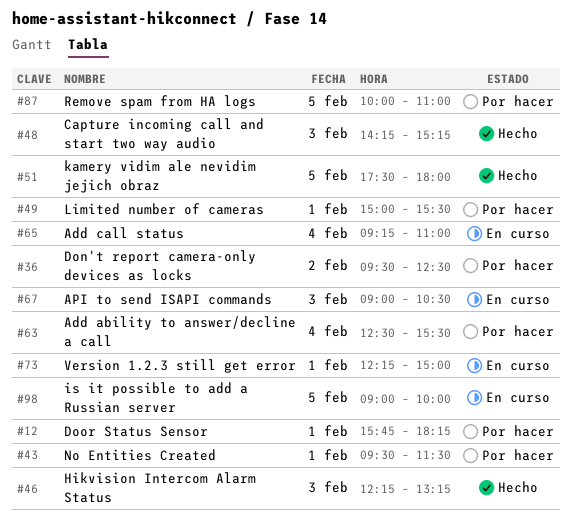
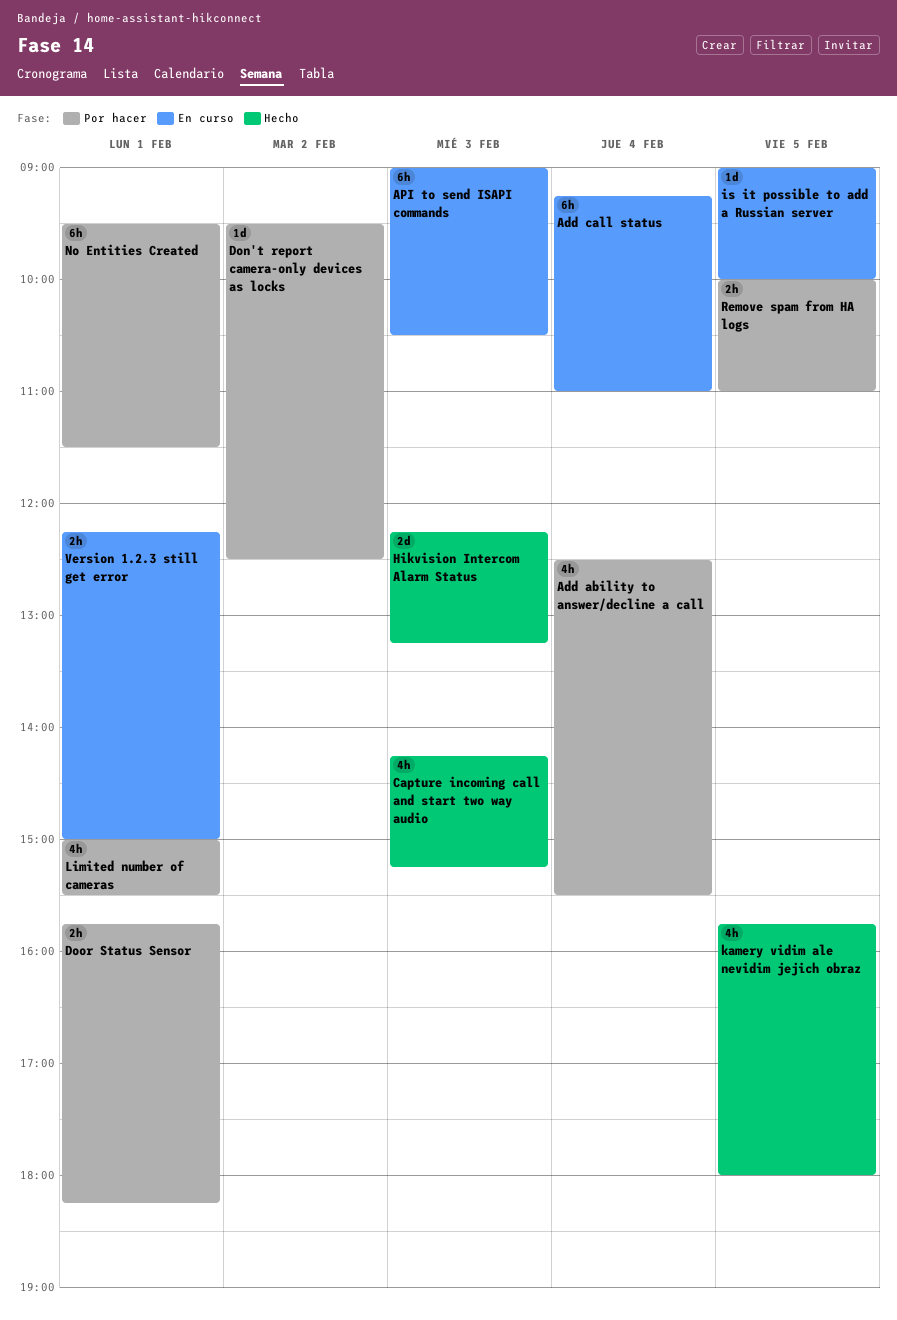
kamery vidim ale nevidim jejich obraz, begins: 17:30 -> 15:45

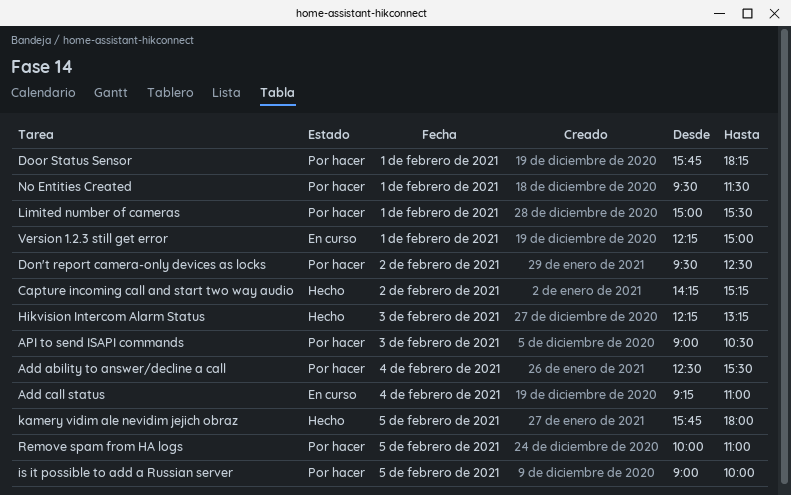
API to send ISAPI commands, status: En curso -> Por hacer
Capture incoming call and start two way audio, day: Feb 3 -> Feb 2
is it possible to add a Russian server, status: En curso -> Por hacer

